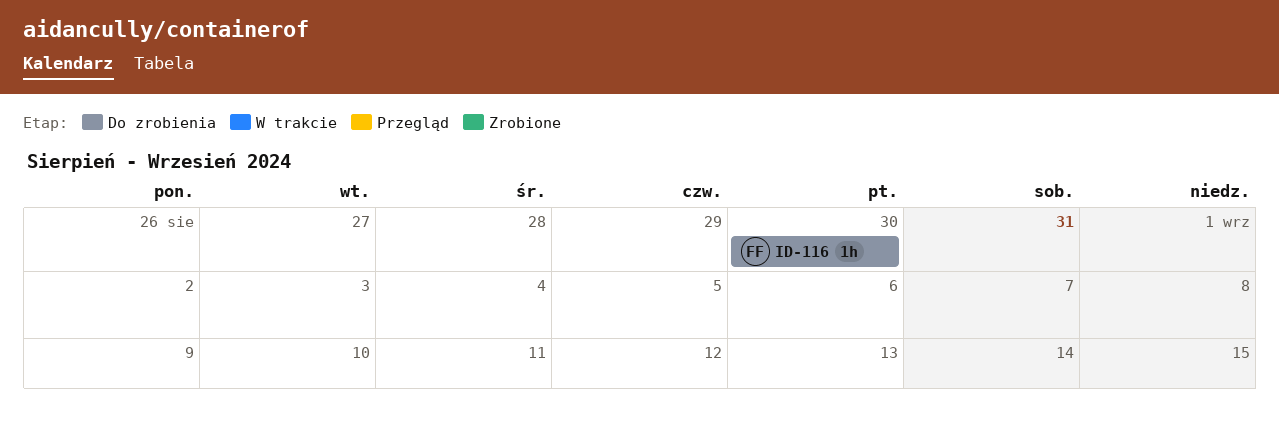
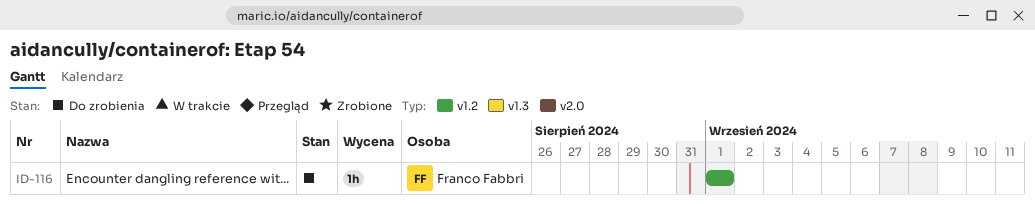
ID-116, start: Aug 30 -> Sep 1
ID-116, due: Aug 30 -> Sep 1

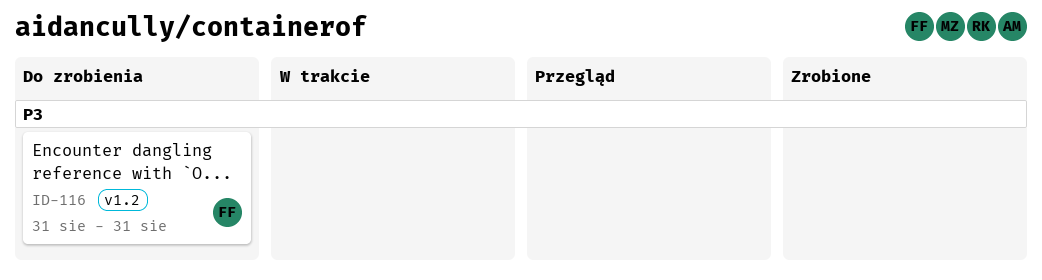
ID-116, start: Sep 1 -> Aug 31
ID-116, due: Sep 1 -> Aug 31

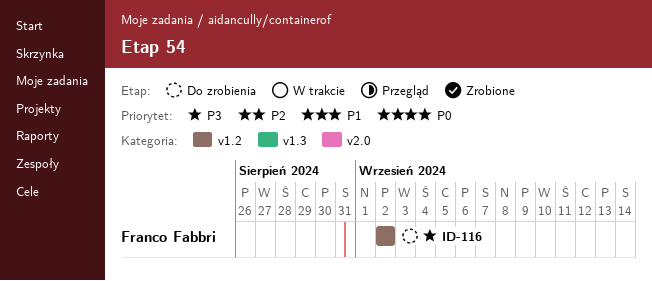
ID-116, start: Aug 31 -> Sep 2
ID-116, due: Aug 31 -> Sep 2

